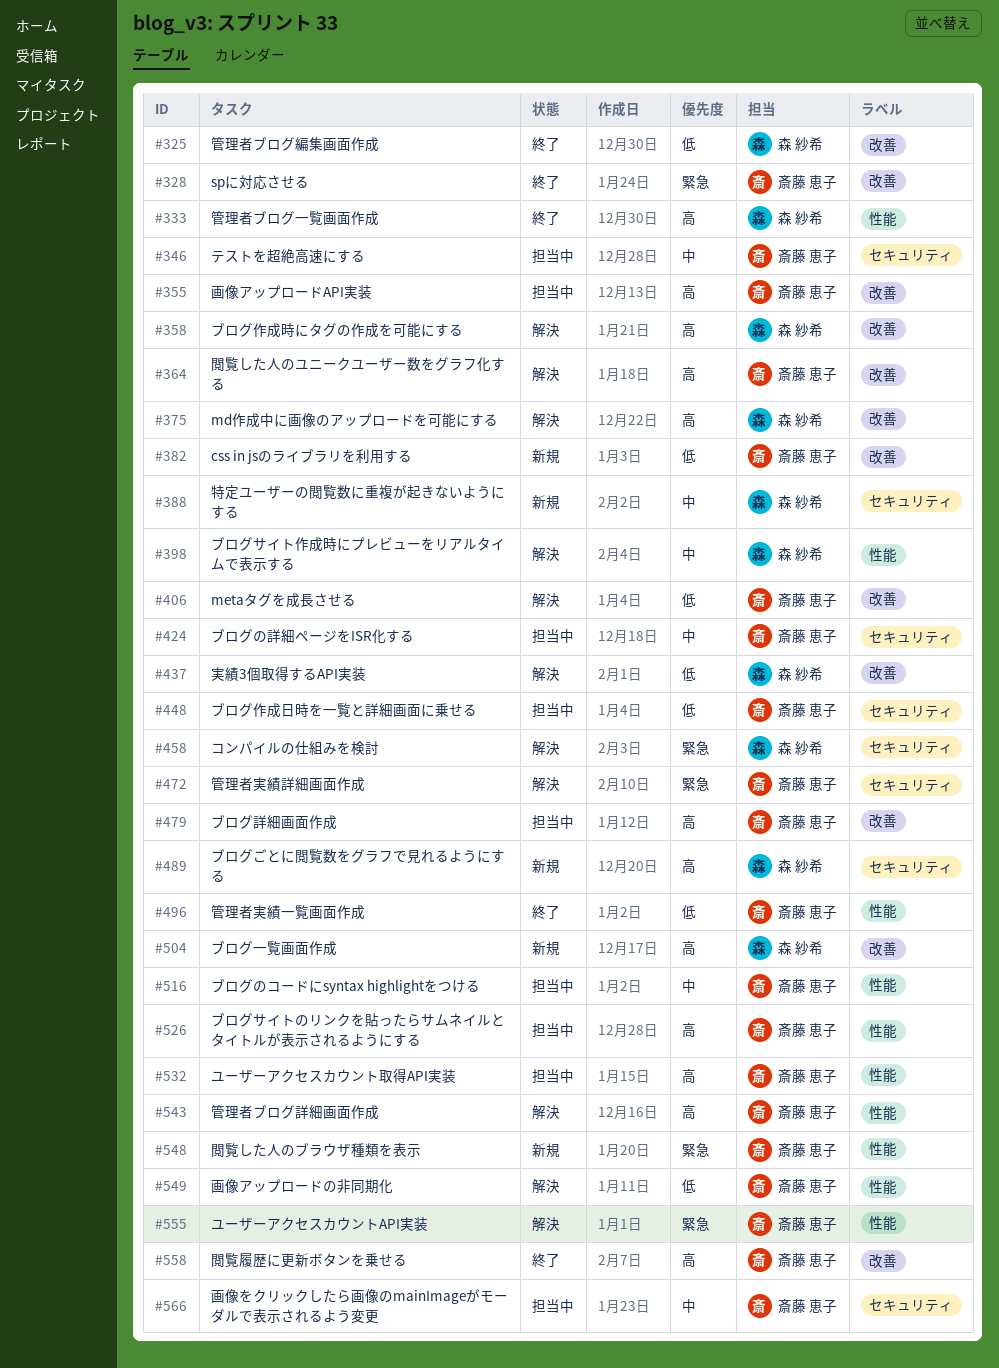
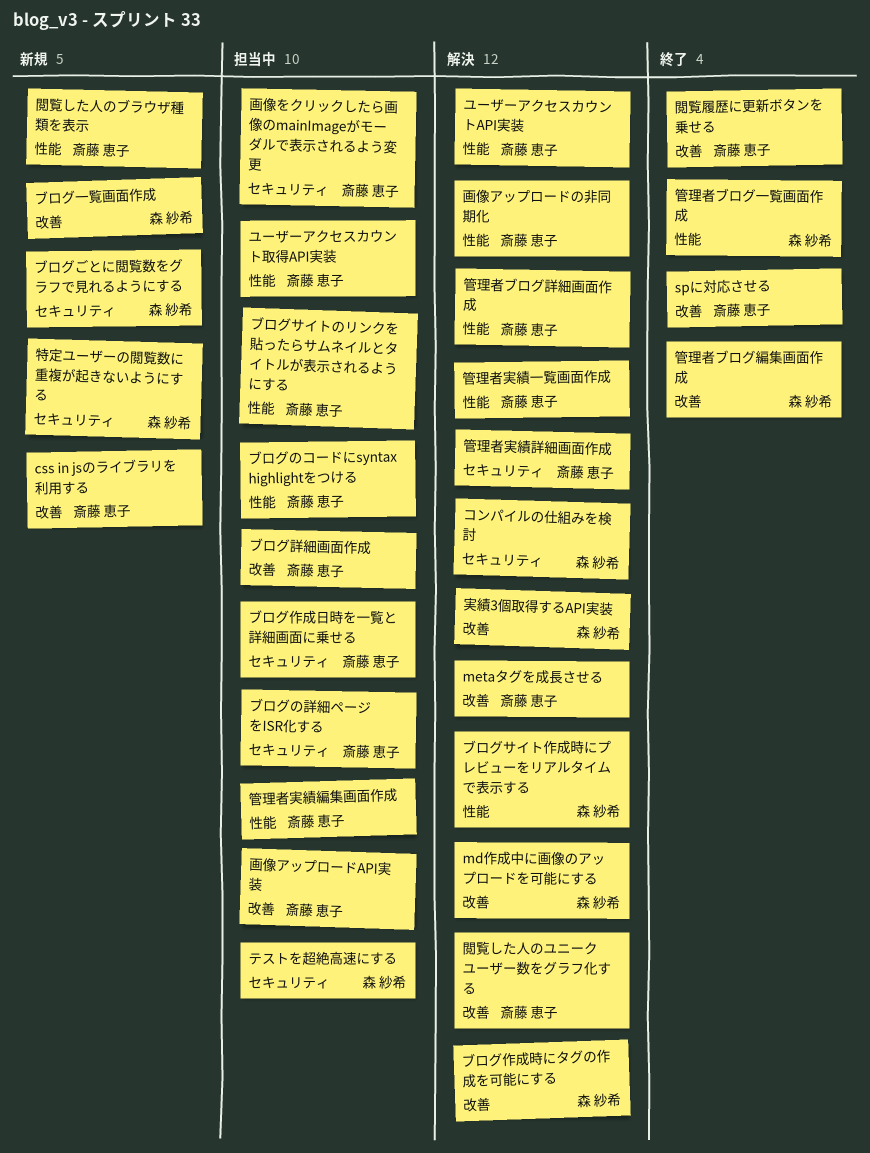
テストを超絶高速にする, owner: 斎藤 恵子 -> 森 紗希
管理者実績一覧画面作成, status: 終了 -> 解決
管理者実績編集画面作成: none -> present

